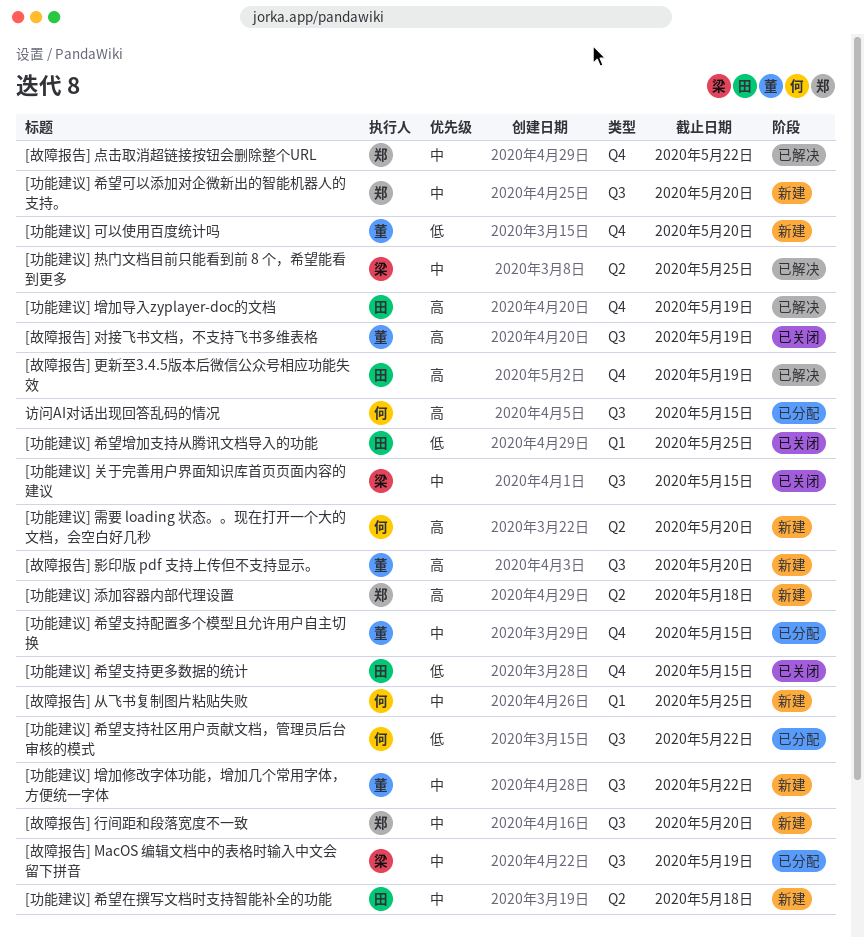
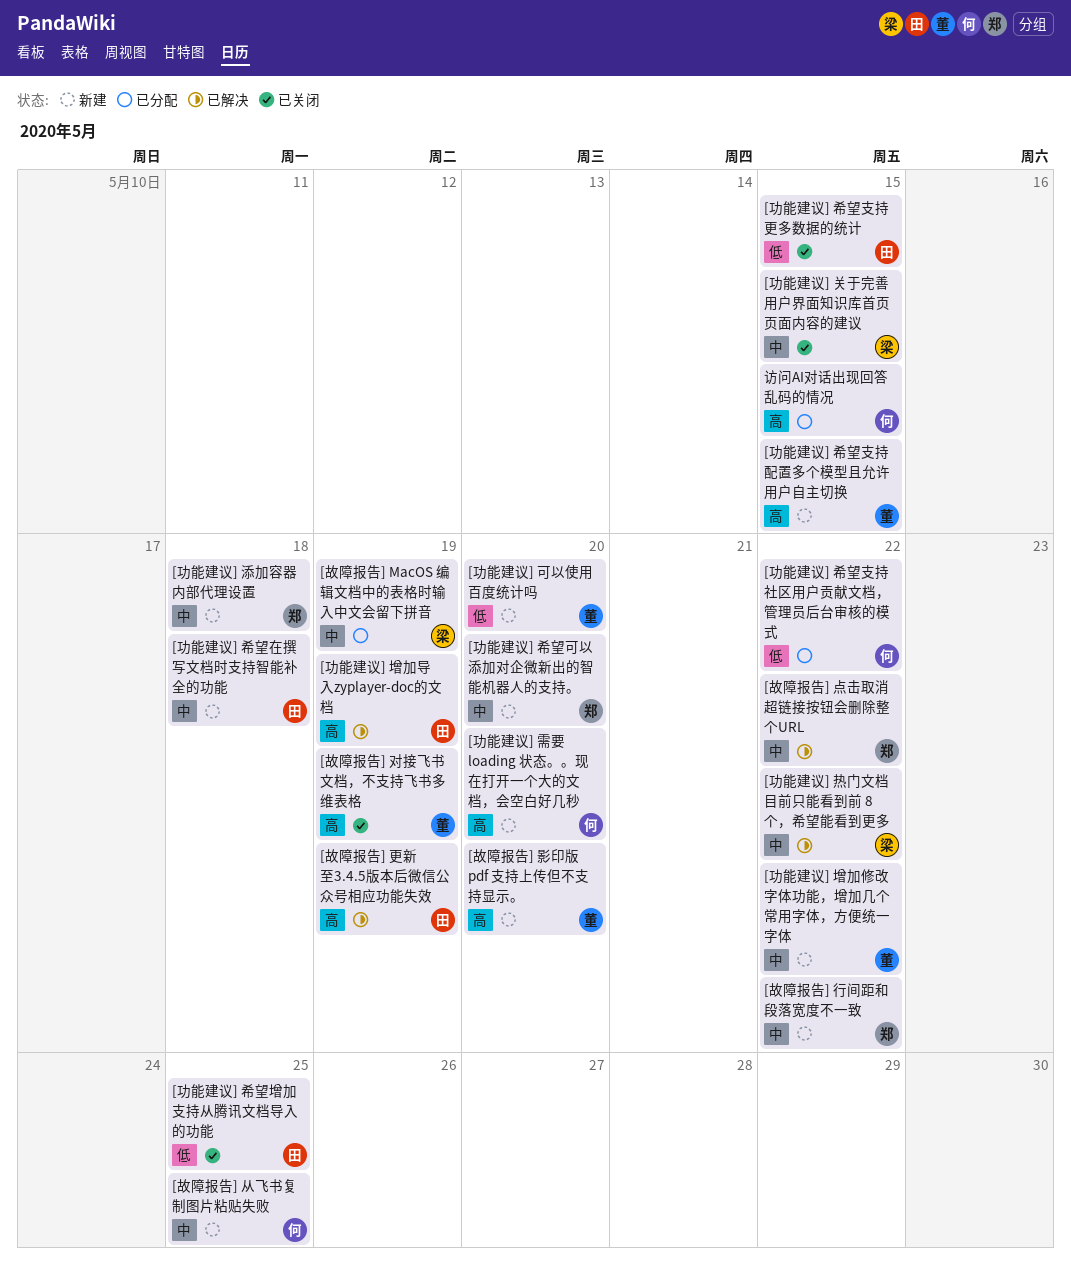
[功能建议] 希望支持配置多个模型且允许用户自主切换, status: 已分配 -> 新建
[功能建议] 希望支持配置多个模型且允许用户自主切换, priority: 中 -> 高
[功能建议] 添加容器内部代理设置, priority: 高 -> 中
[功能建议] 热门文档目前只能看到前 8 个，希望能看到更多, due: May 25 -> May 22
[故障报告] 行间距和段落宽度不一致, due: May 20 -> May 22

